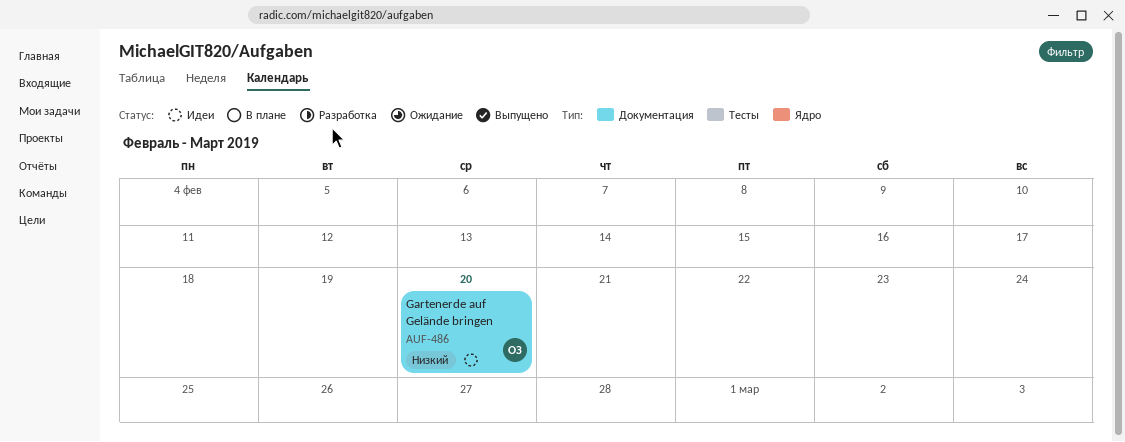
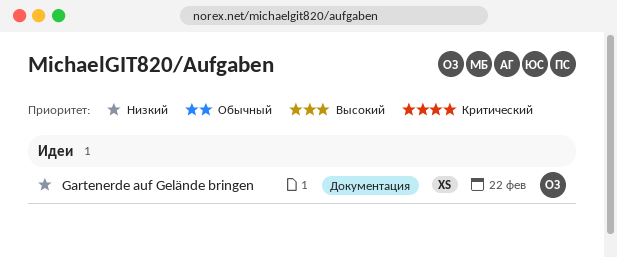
Gartenerde auf Gelände bringen, due: Feb 20 -> Feb 22

